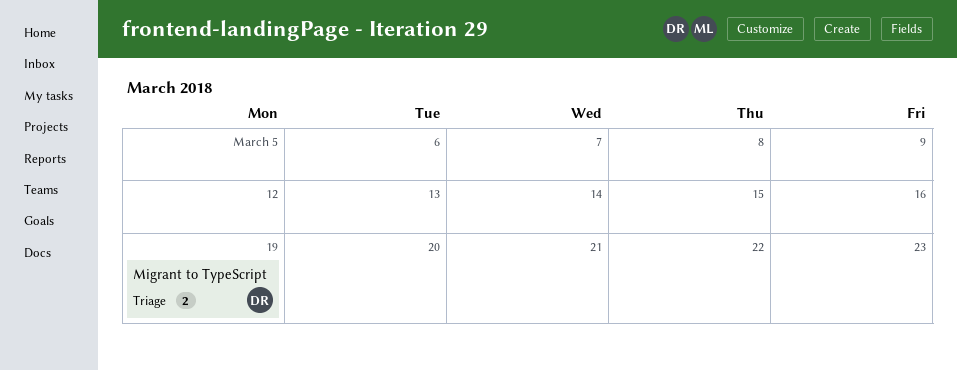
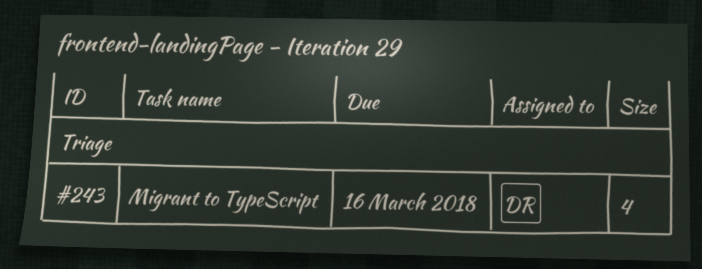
Migrant to TypeScript, estimate: 2 -> 4
Migrant to TypeScript, due: Mar 19 -> Mar 16

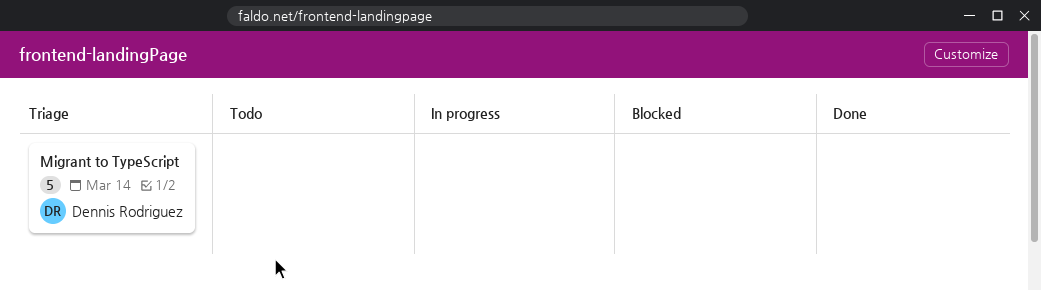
Migrant to TypeScript, estimate: 4 -> 5
Migrant to TypeScript, due: Mar 16 -> Mar 14

